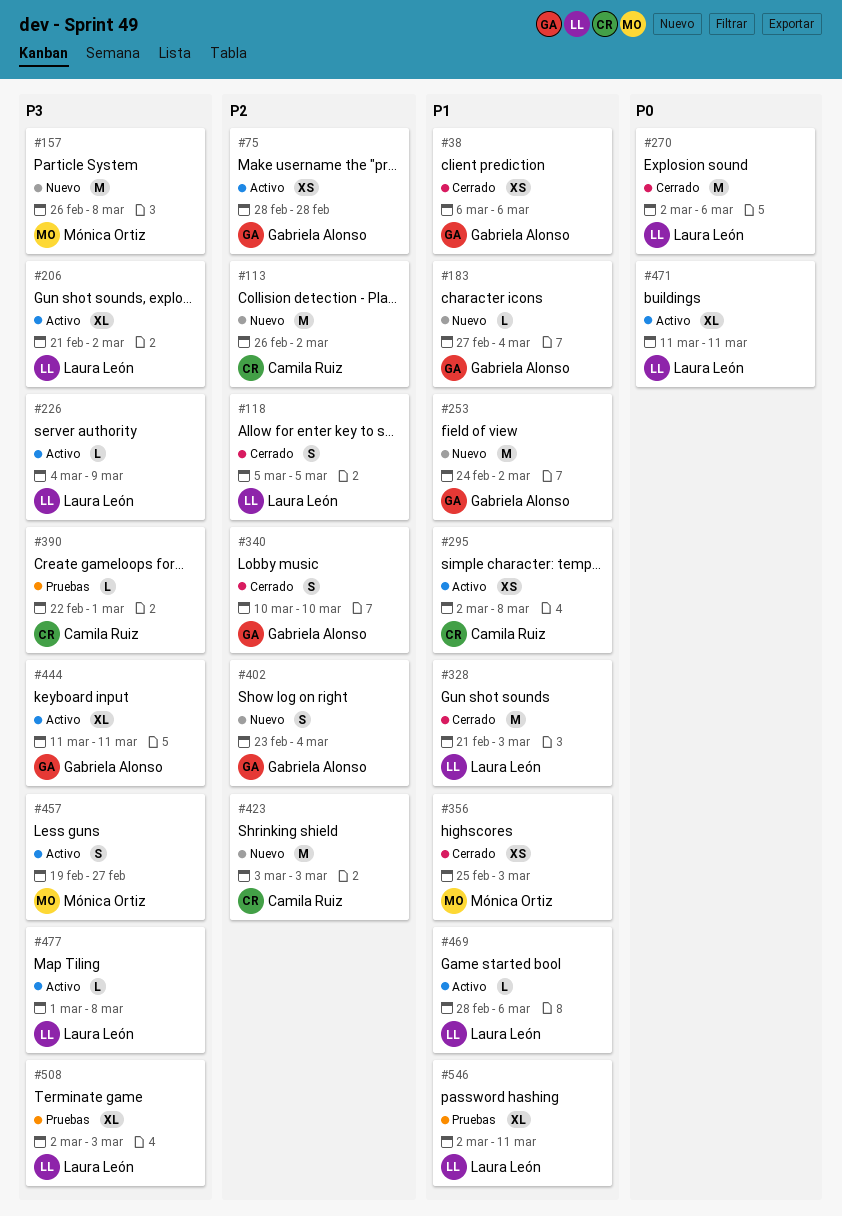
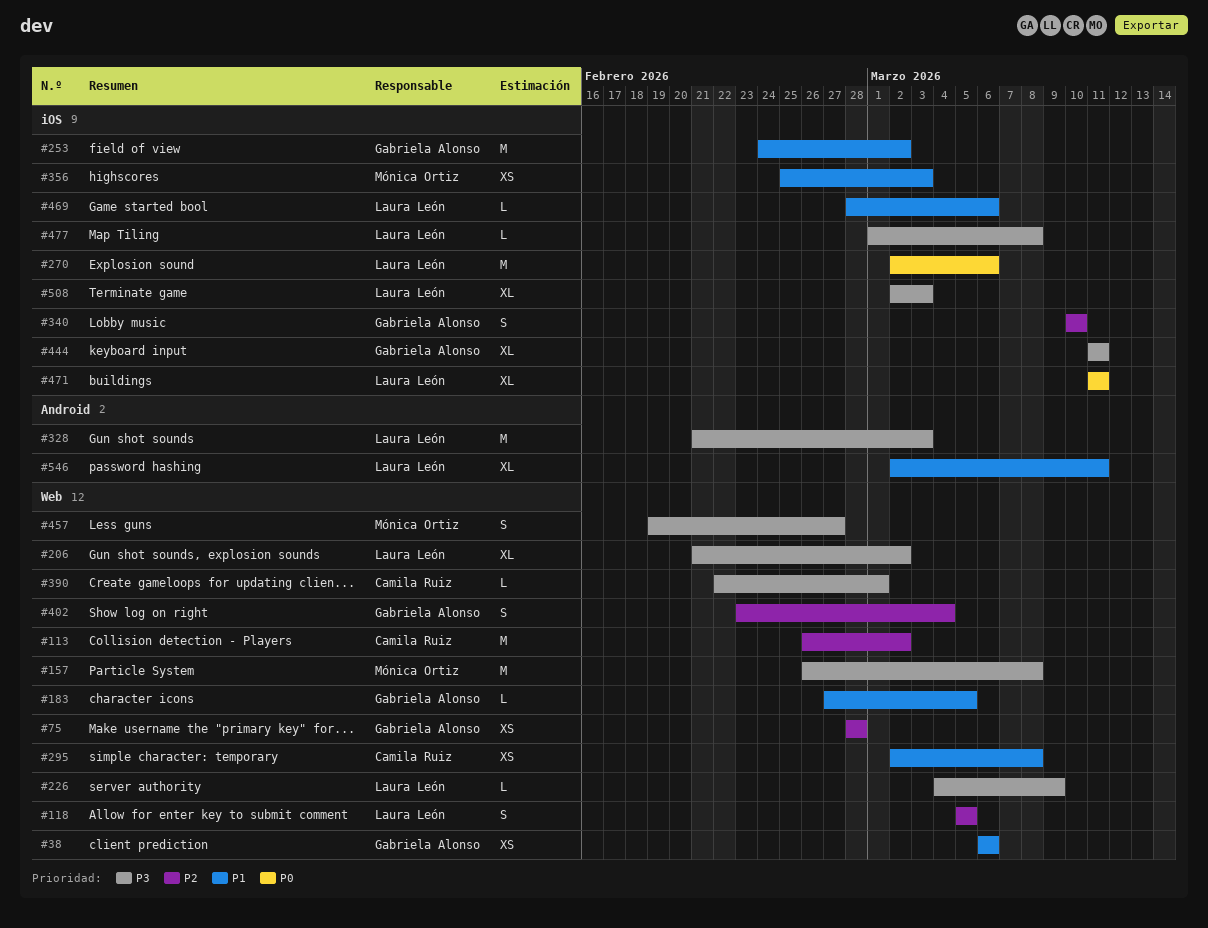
#183, due: Mar 4 -> Mar 5
#328, priority: P1 -> P3
#423: present -> none

